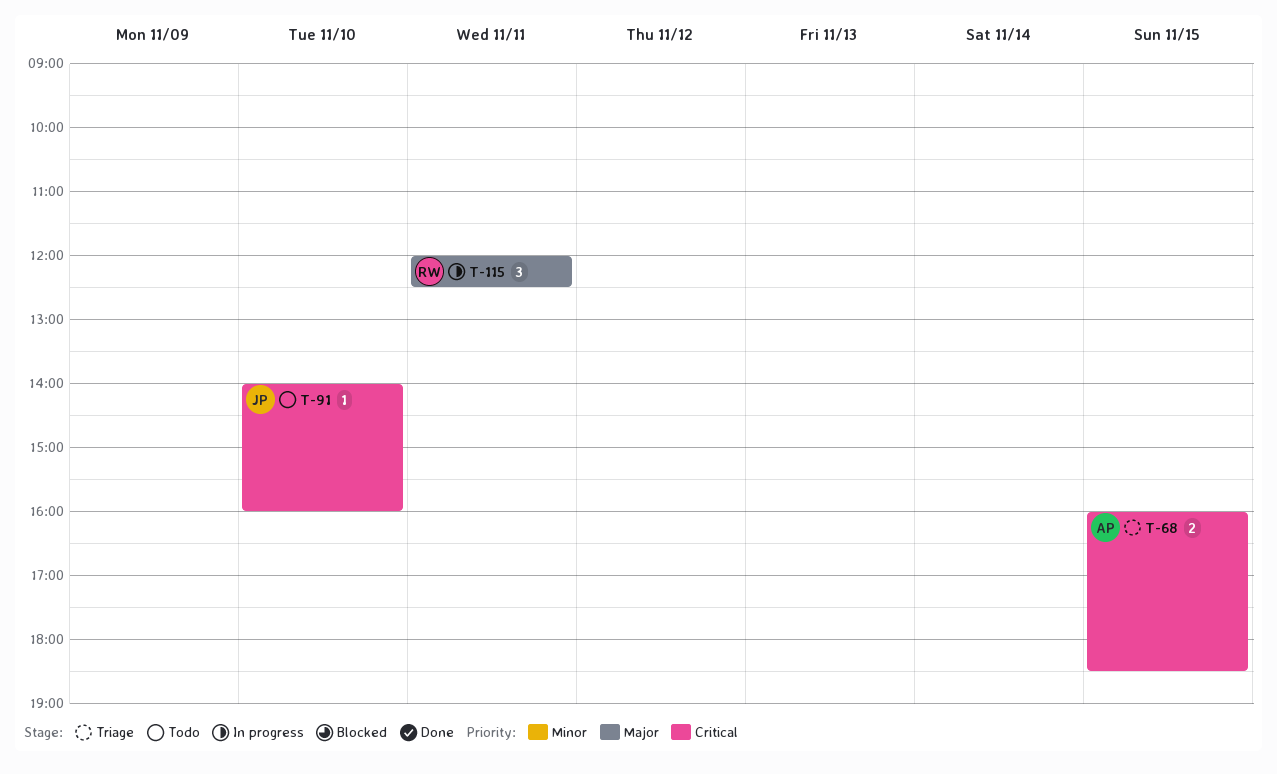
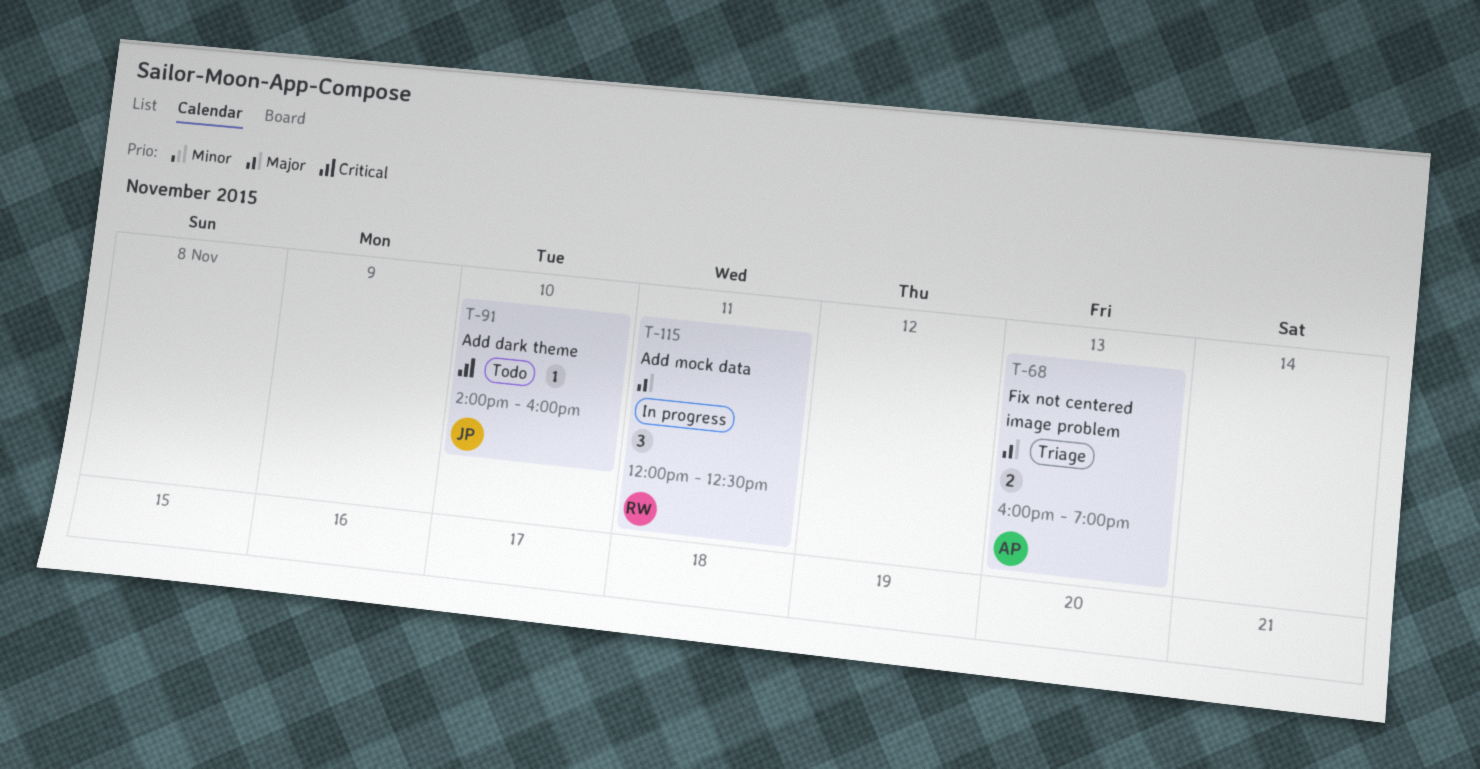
T-68, priority: Critical -> Major
T-68, day: Nov 15 -> Nov 13
T-68, ends: 18:30 -> 19:00

